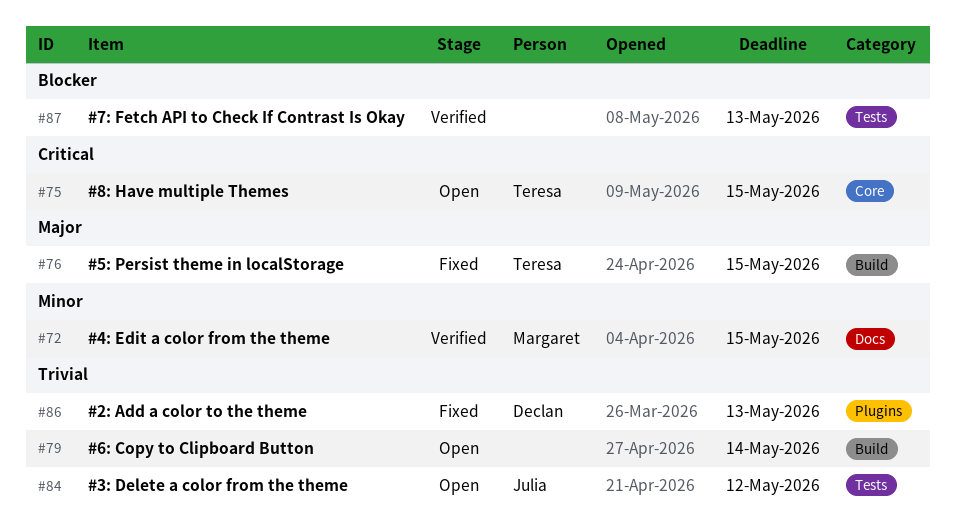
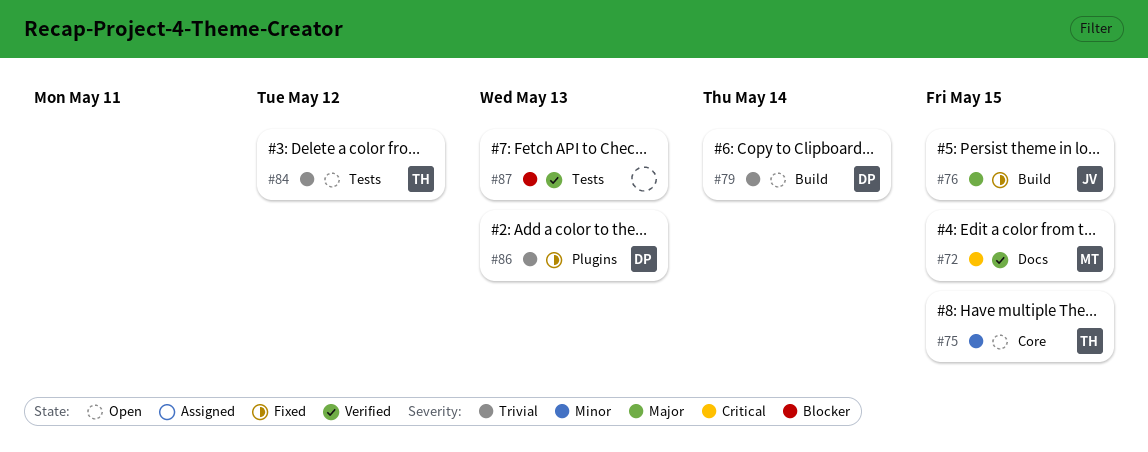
#72, priority: Minor -> Critical
#75, priority: Critical -> Minor
#76, owner: Teresa -> Julia
#79, owner: none -> Declan
#84, owner: Julia -> Teresa

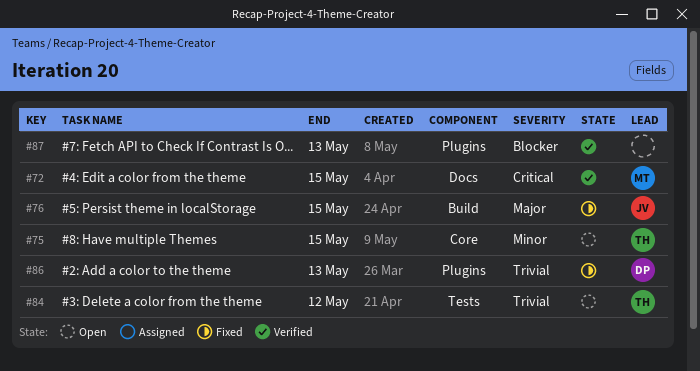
#79: present -> none
#87, label: Tests -> Plugins

